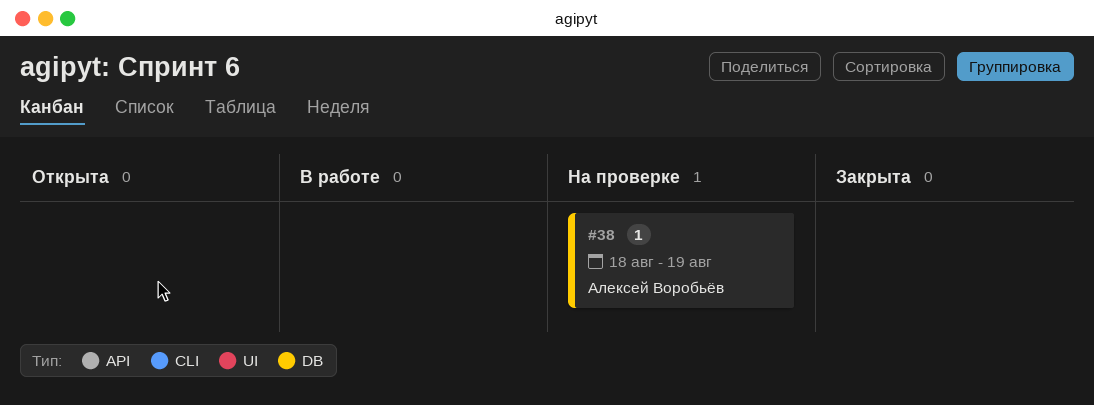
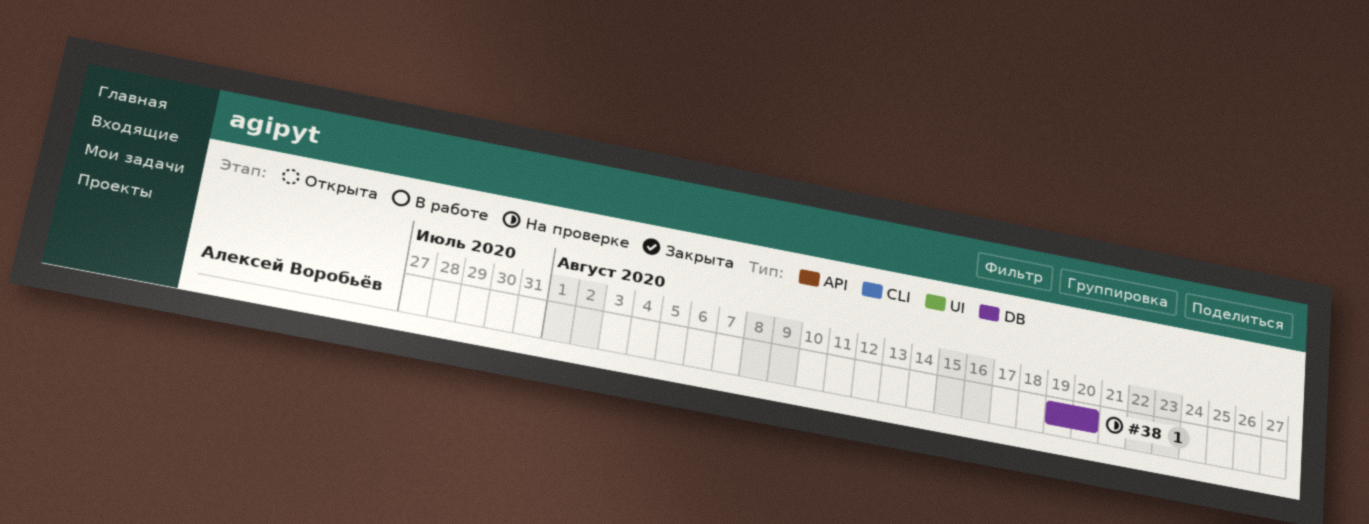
#38, start: Aug 18 -> Aug 19
#38, due: Aug 19 -> Aug 20

